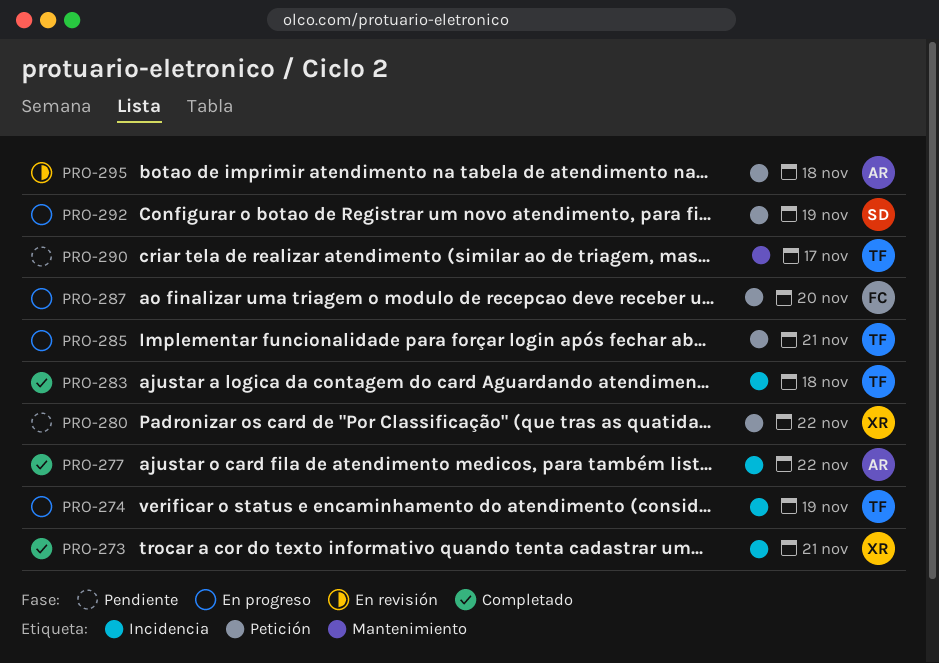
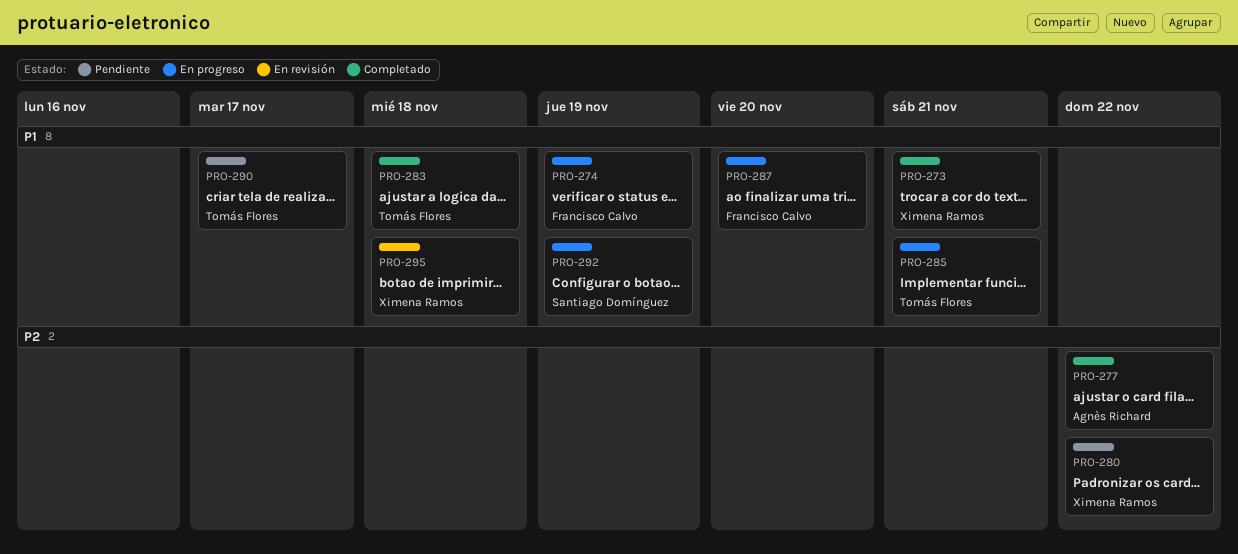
PRO-274, owner: Tomás Flores -> Francisco Calvo
PRO-295, owner: Agnès Richard -> Ximena Ramos

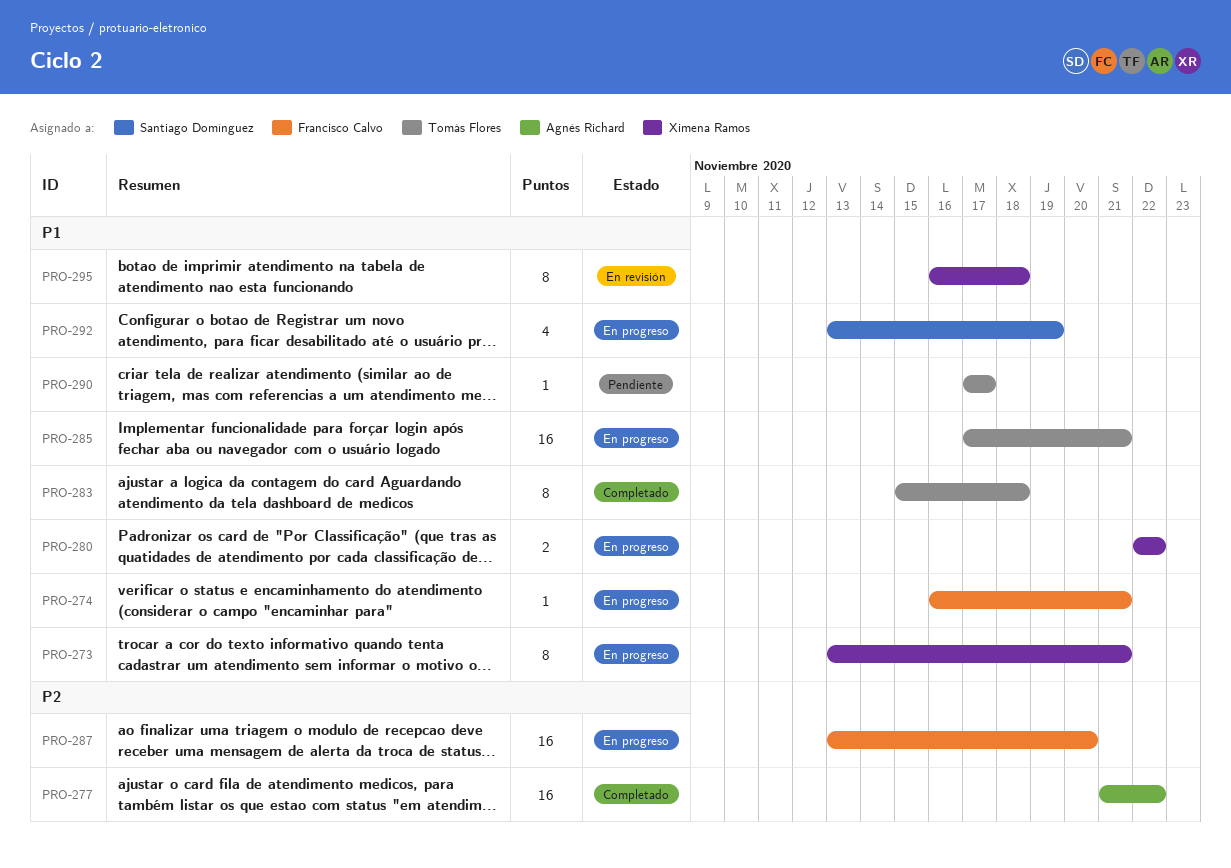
PRO-273, status: Completado -> En progreso
PRO-274, due: Nov 19 -> Nov 21
PRO-280, status: Pendiente -> En progreso
PRO-280, priority: P2 -> P1
PRO-287, priority: P1 -> P2

